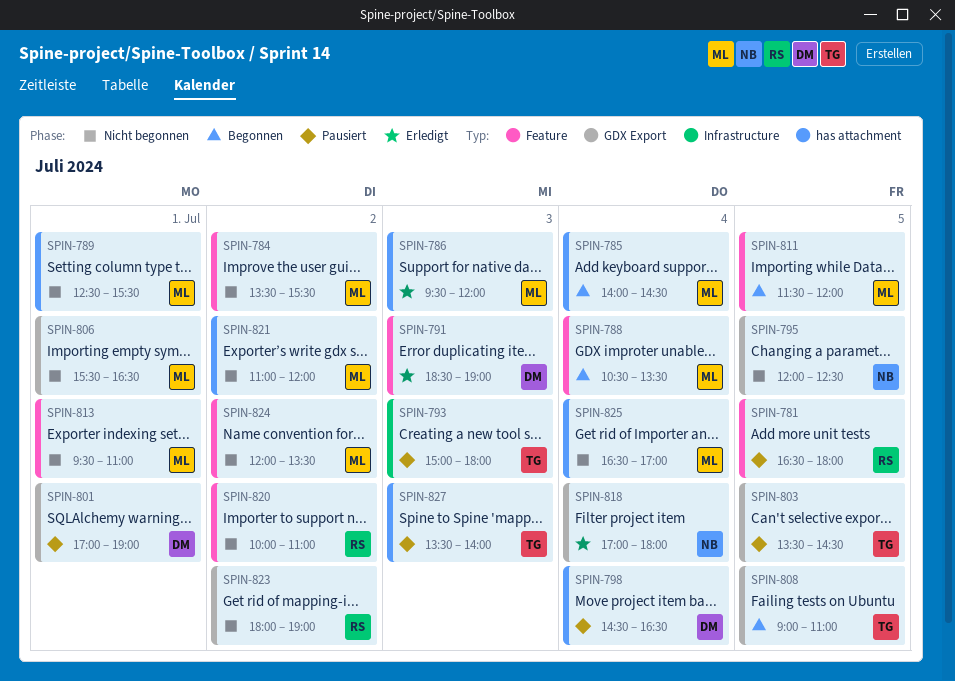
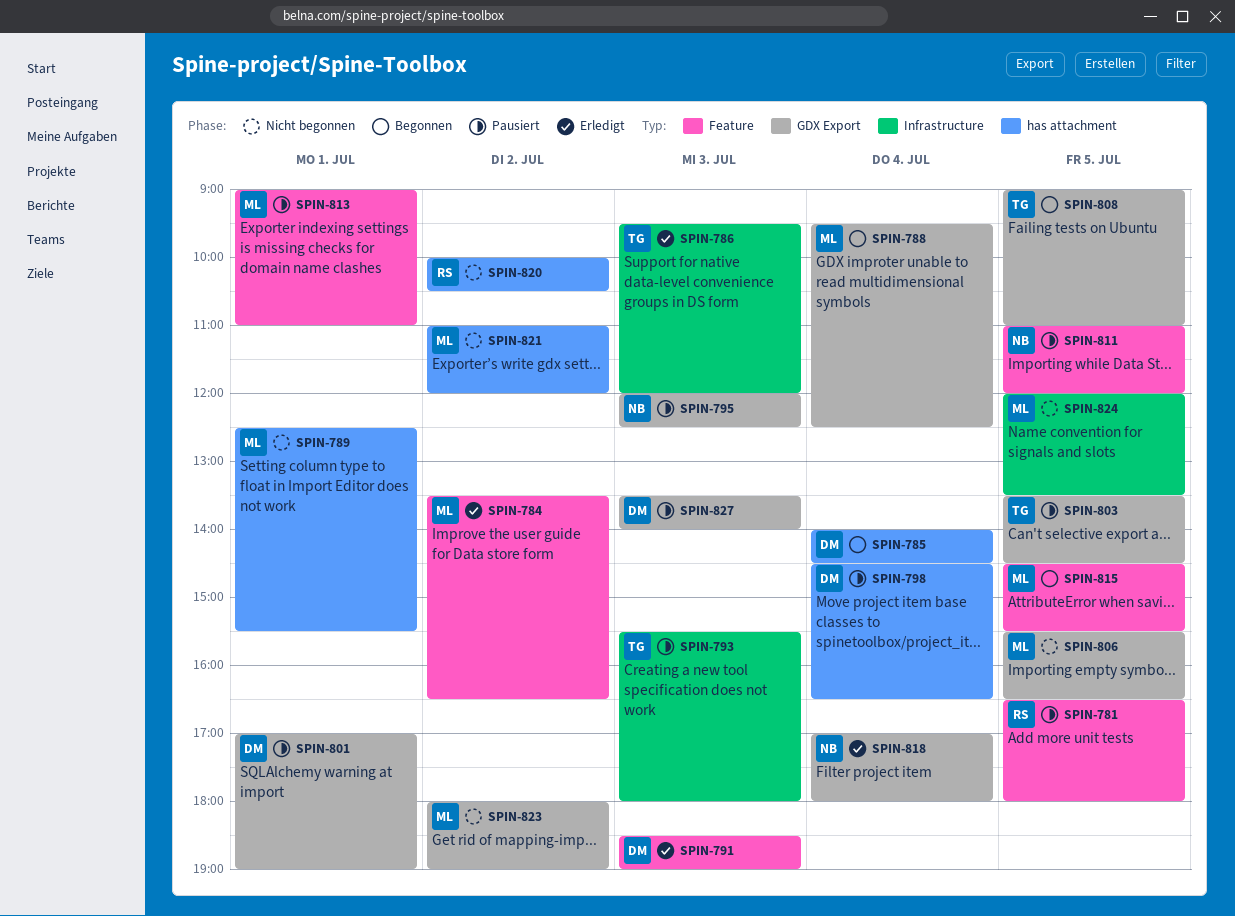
SPIN-784, status: Nicht begonnen -> Erledigt
SPIN-784, ends: 15:30 -> 16:30
SPIN-785, owner: ML -> DM
SPIN-786, owner: ML -> TG
SPIN-786, label: has attachment -> Infrastructure
SPIN-788, label: Feature -> GDX Export
SPIN-788, begins: 10:30 -> 09:30
SPIN-788, ends: 13:30 -> 12:30
SPIN-793, begins: 15:00 -> 15:30
SPIN-795, status: Nicht begonnen -> Pausiert
SPIN-795, day: Jul 5 -> Jul 3
SPIN-806, day: Jul 1 -> Jul 5
SPIN-811, status: Begonnen -> Pausiert
SPIN-811, owner: ML -> NB
SPIN-811, begins: 11:30 -> 11:00
SPIN-813, status: Nicht begonnen -> Pausiert
SPIN-813, begins: 09:30 -> 09:00
SPIN-815: none -> present
SPIN-820, label: Feature -> has attachment
SPIN-820, ends: 11:00 -> 10:30
SPIN-823, owner: RS -> ML
SPIN-824, label: Feature -> Infrastructure
SPIN-824, day: Jul 2 -> Jul 5
SPIN-825: present -> none
SPIN-827, owner: TG -> DM
SPIN-827, label: has attachment -> GDX Export

